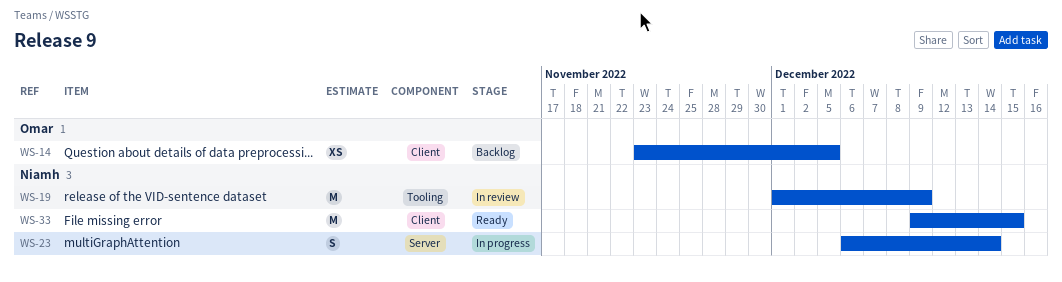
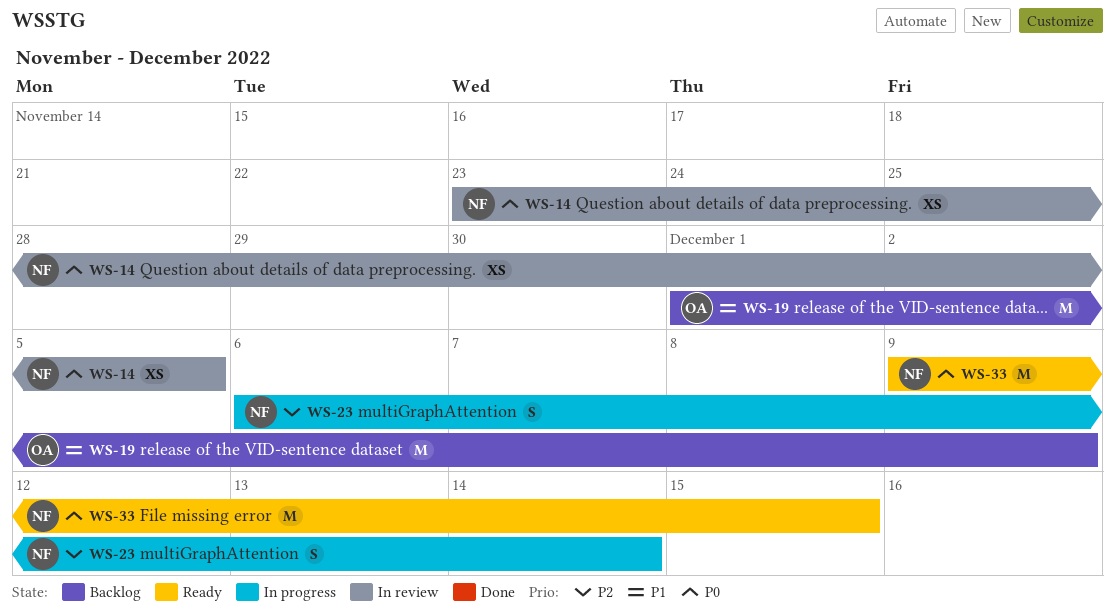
WS-14, status: Backlog -> In review
WS-14, owner: Omar -> Niamh
WS-19, status: In review -> Backlog
WS-19, owner: Niamh -> Omar

